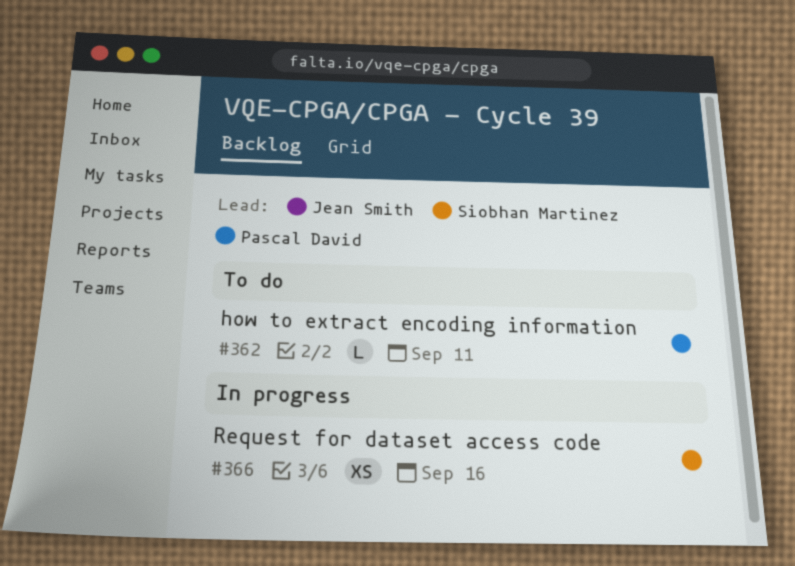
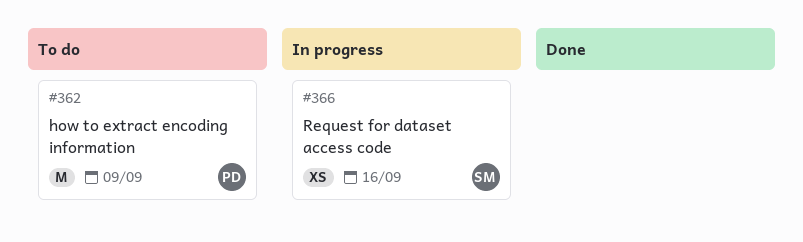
#362, estimate: L -> M
#362, due: Sep 11 -> Sep 9

